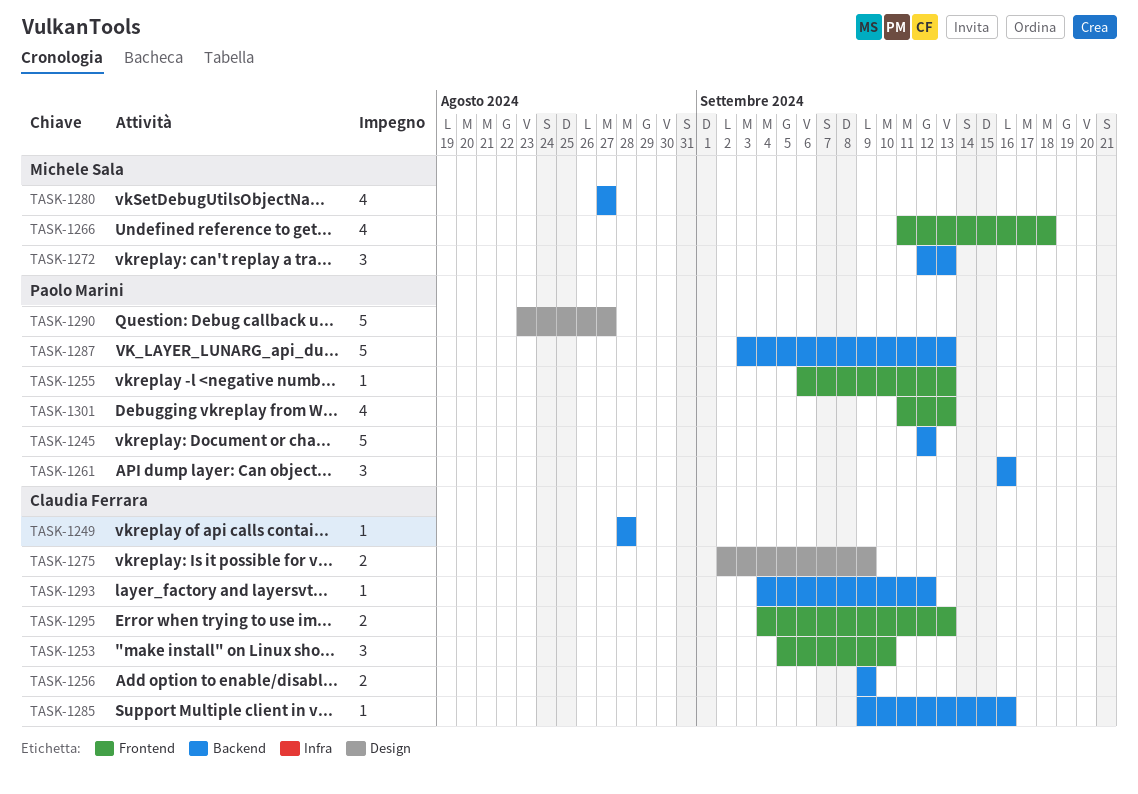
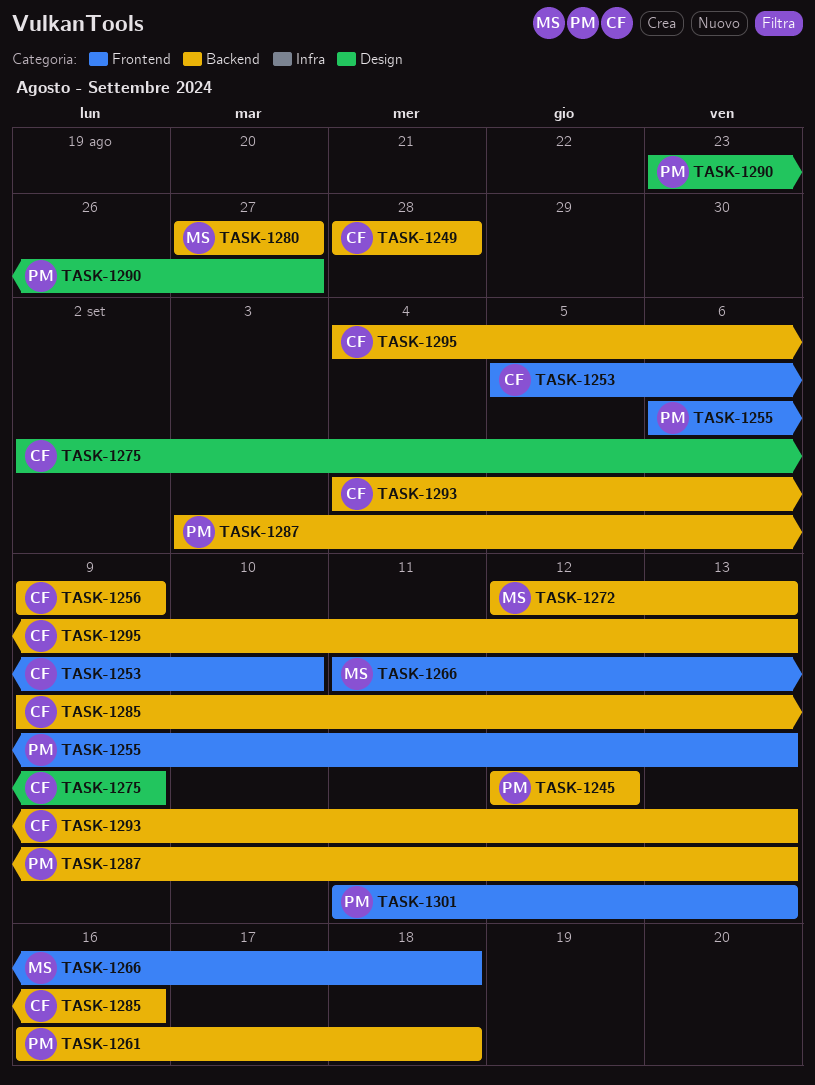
TASK-1261, due: Sep 16 -> Sep 18
TASK-1293, due: Sep 12 -> Sep 13
TASK-1295, label: Frontend -> Backend

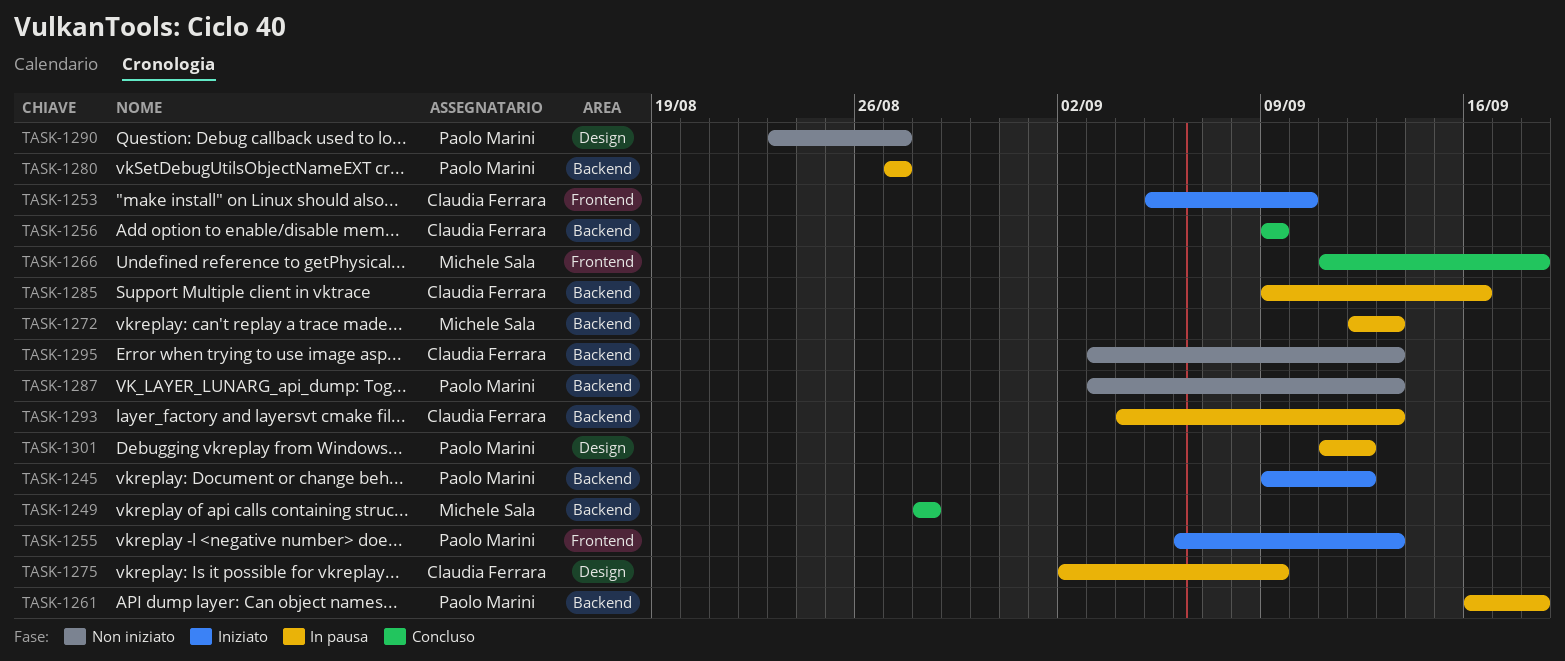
TASK-1245, start: Sep 12 -> Sep 9
TASK-1249, owner: Claudia Ferrara -> Michele Sala
TASK-1280, owner: Michele Sala -> Paolo Marini
TASK-1295, start: Sep 4 -> Sep 3
TASK-1301, label: Frontend -> Design
TASK-1301, due: Sep 13 -> Sep 12

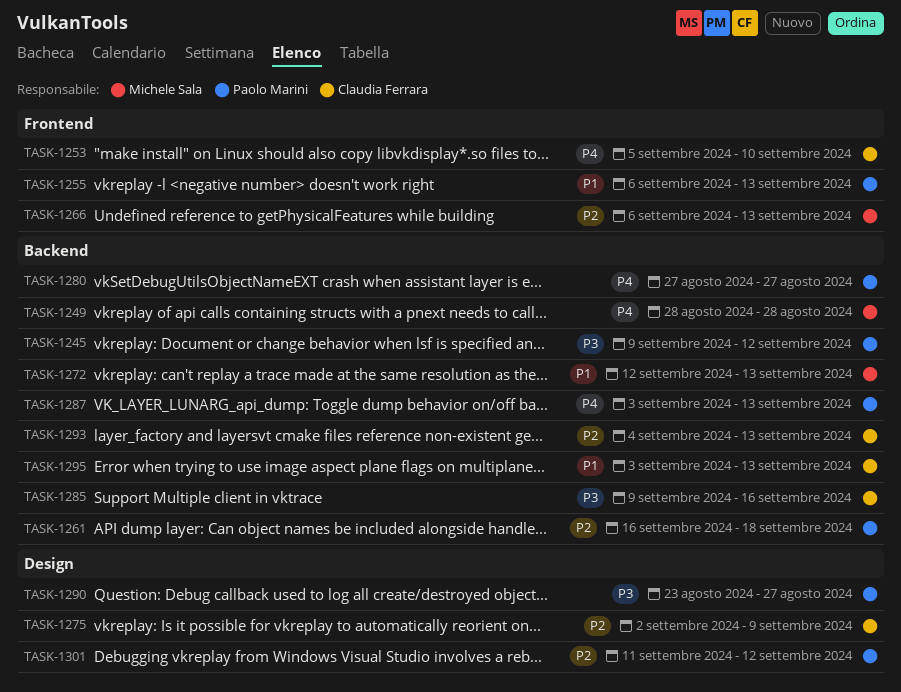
TASK-1256: present -> none
TASK-1266, start: Sep 11 -> Sep 6
TASK-1266, due: Sep 18 -> Sep 13

